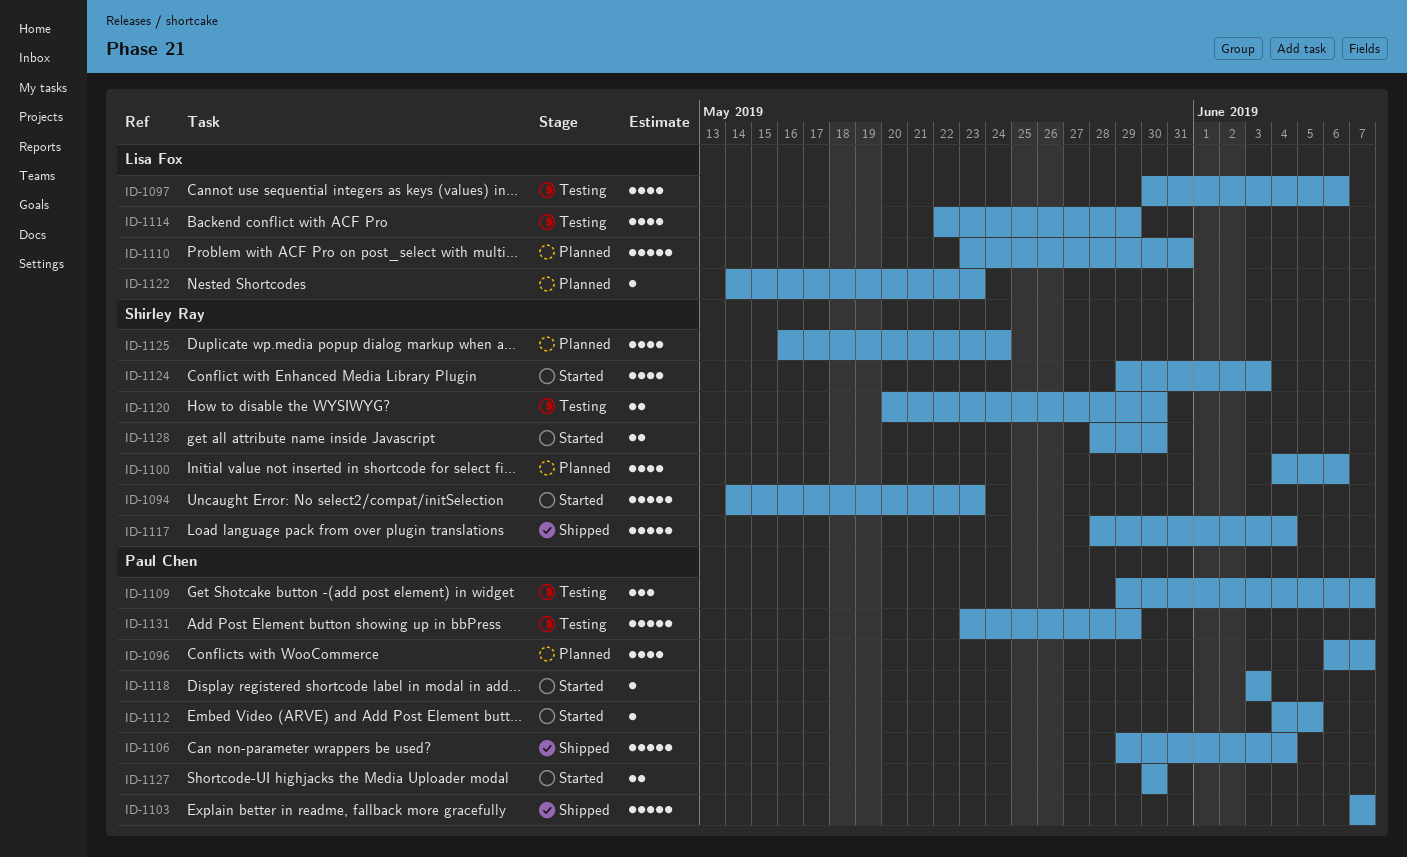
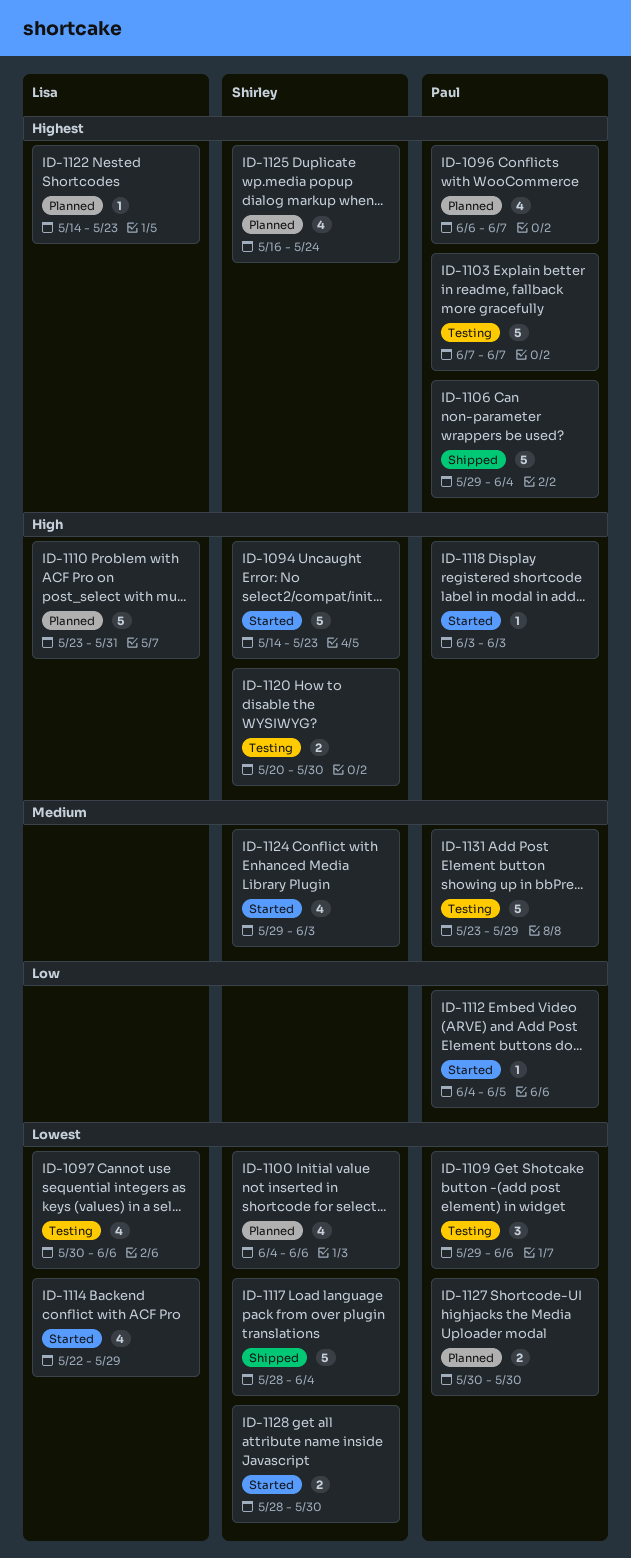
ID-1103, status: Shipped -> Testing
ID-1109, due: Jun 7 -> Jun 6
ID-1114, status: Testing -> Started
ID-1127, status: Started -> Planned

